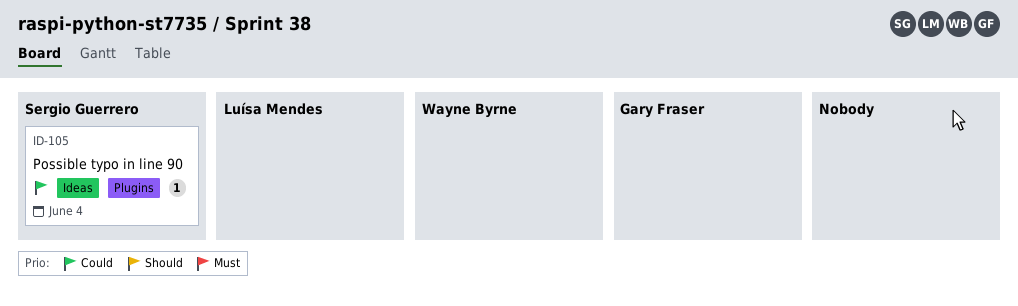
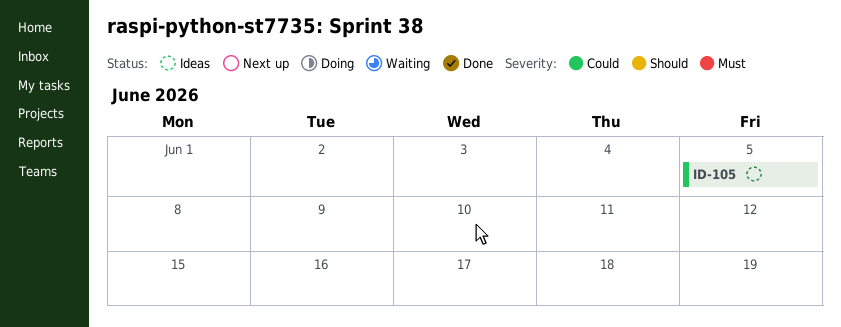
ID-105, due: Jun 4 -> Jun 5

